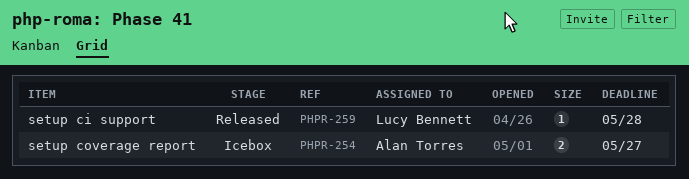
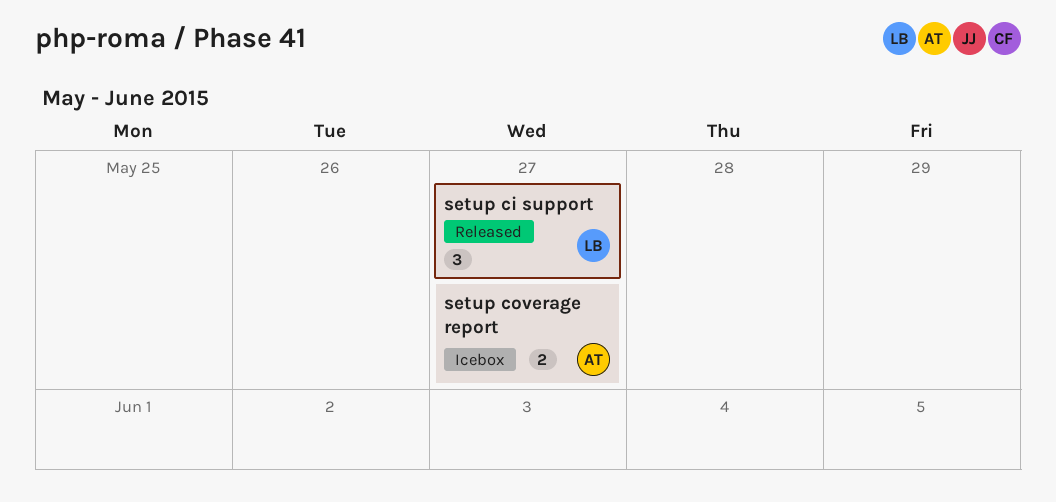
setup ci support, estimate: 1 -> 3
setup ci support, due: May 28 -> May 27

